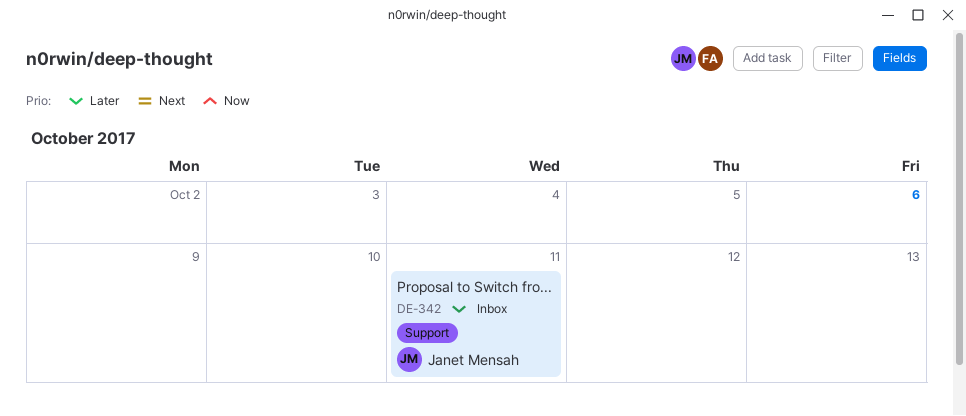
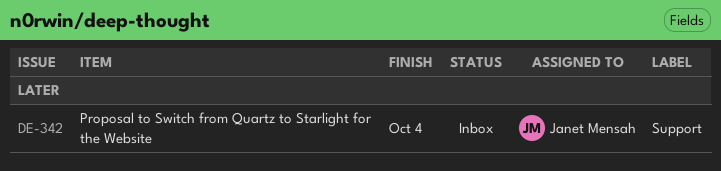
DE-342, due: Oct 11 -> Oct 4

